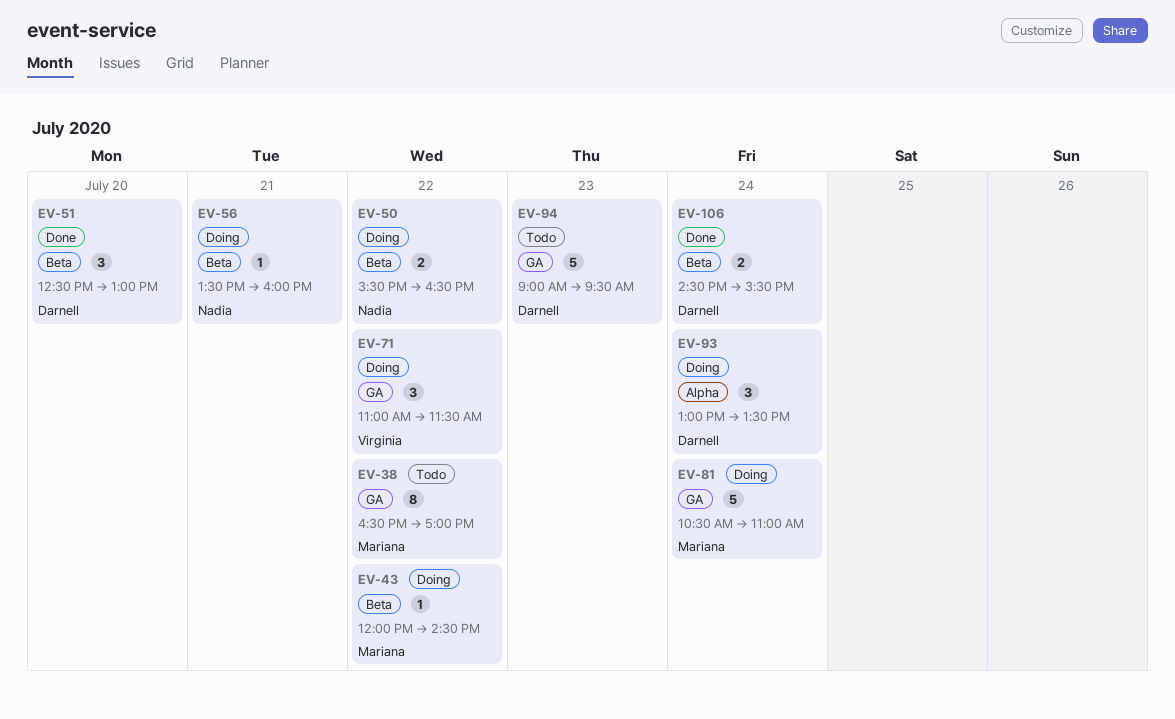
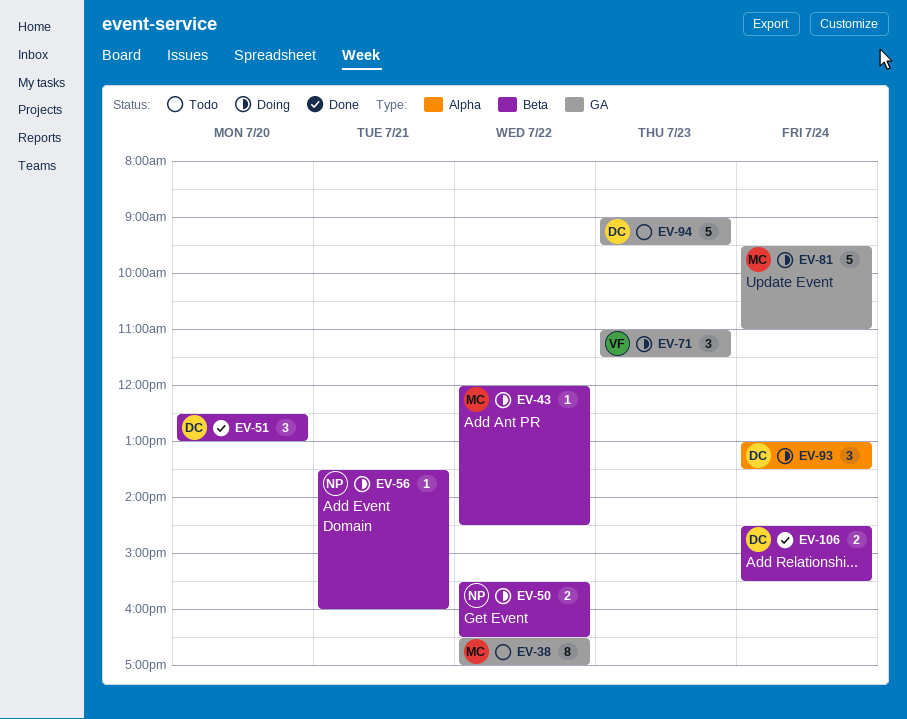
EV-71, day: Jul 22 -> Jul 23
EV-81, begins: 10:30 -> 09:30

